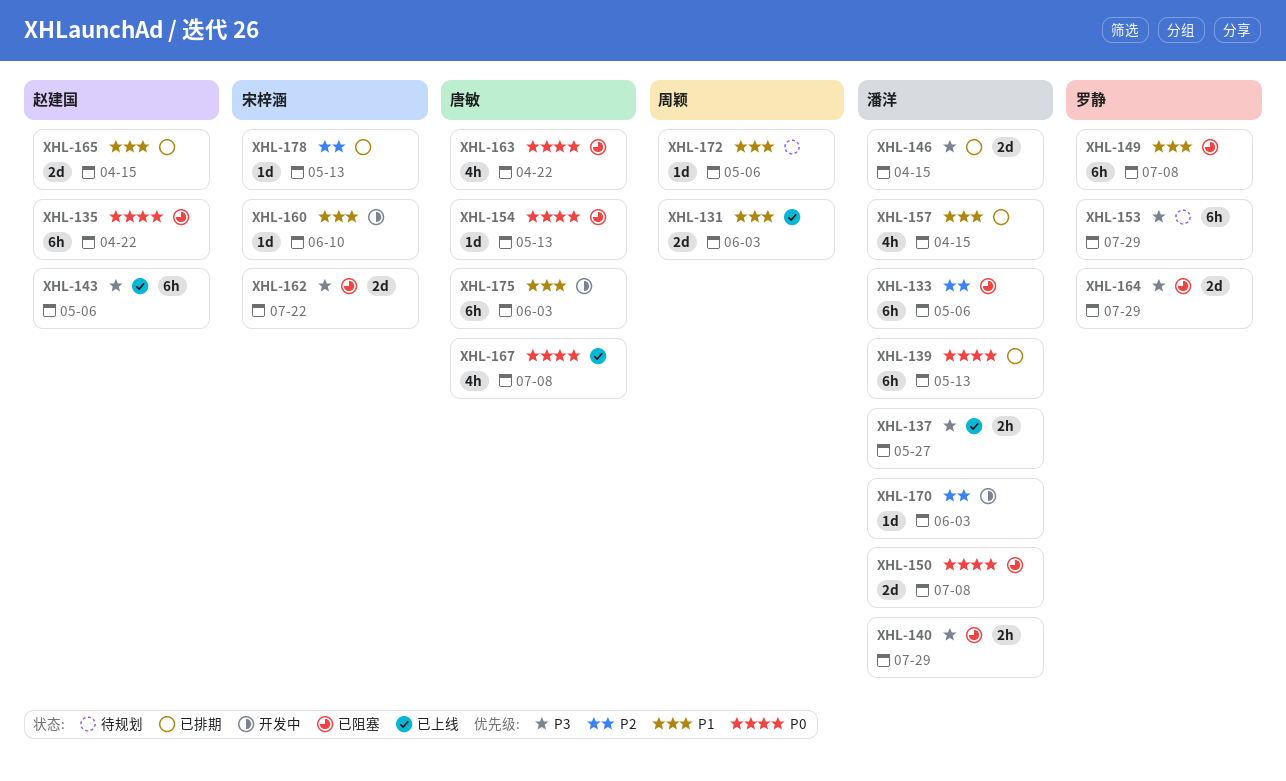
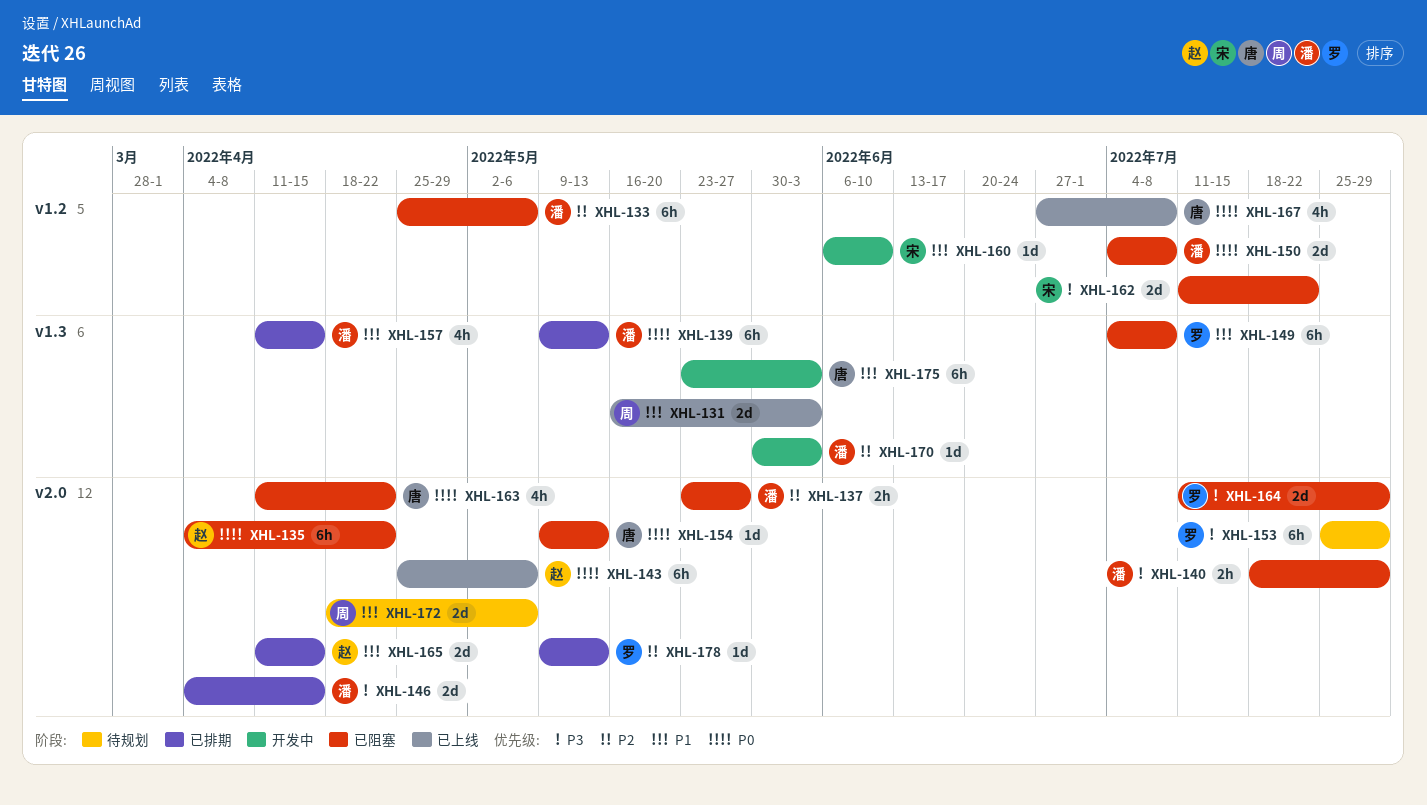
XHL-137, status: 已上线 -> 已阻塞
XHL-137, priority: P3 -> P2
XHL-143, priority: P3 -> P0
XHL-172, estimate: 1d -> 2d
XHL-178, owner: 宋梓涵 -> 罗静

